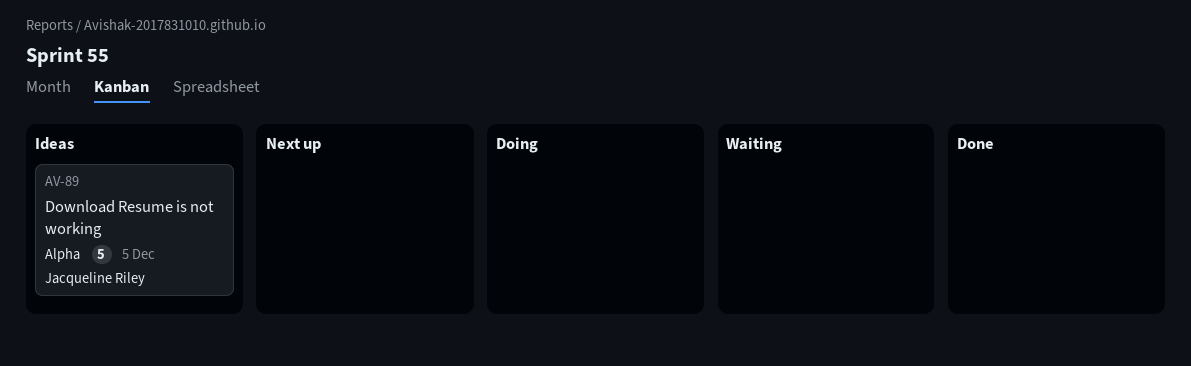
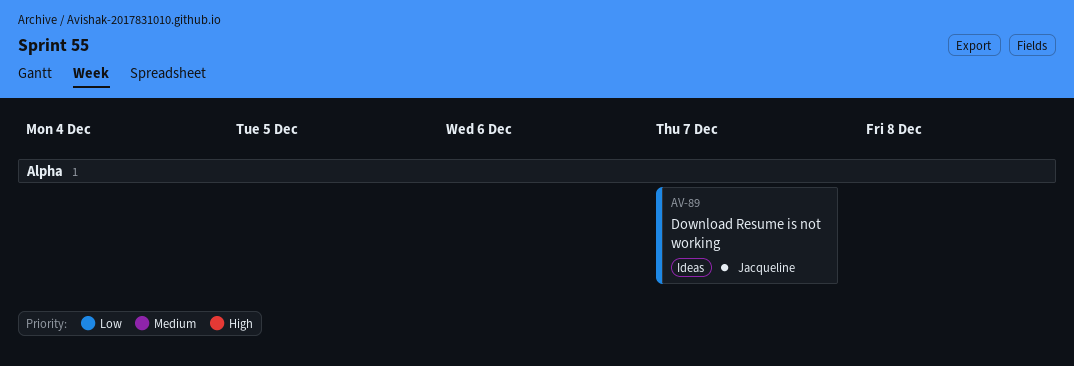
AV-89, estimate: 5 -> 1
AV-89, due: Dec 5 -> Dec 7

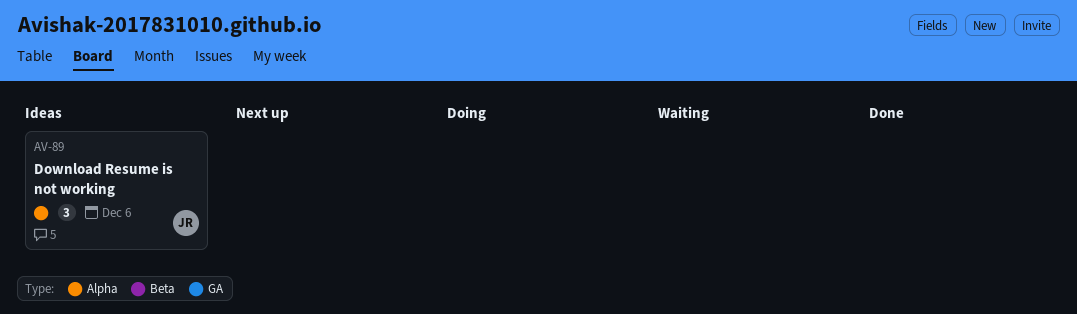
AV-89, estimate: 1 -> 3
AV-89, due: Dec 7 -> Dec 6

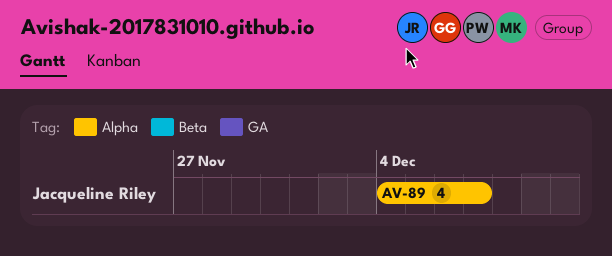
AV-89, estimate: 3 -> 4
AV-89, due: Dec 6 -> Dec 7

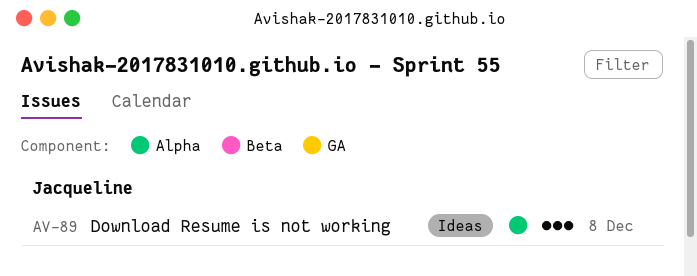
AV-89, estimate: 4 -> 3
AV-89, due: Dec 7 -> Dec 8

